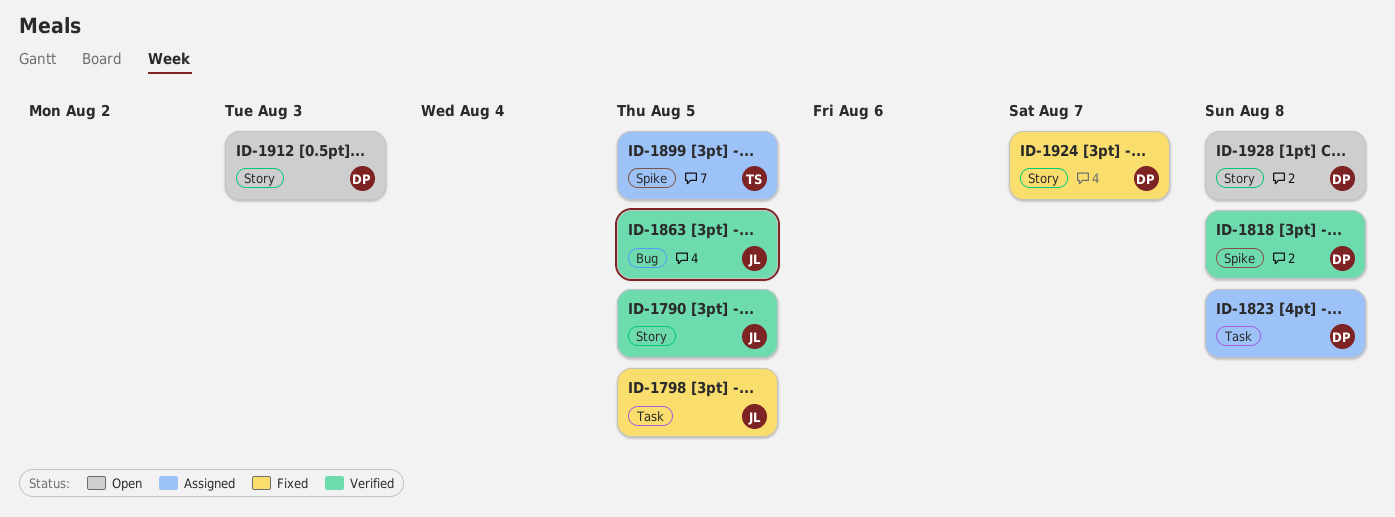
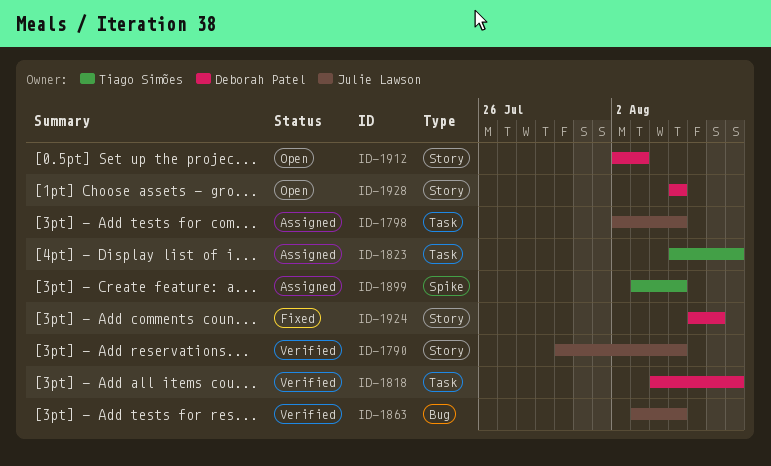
ID-1798, status: Fixed -> Assigned
ID-1818, label: Spike -> Task
ID-1823, owner: Deborah Patel -> Tiago Simões
ID-1928, due: Aug 8 -> Aug 5

